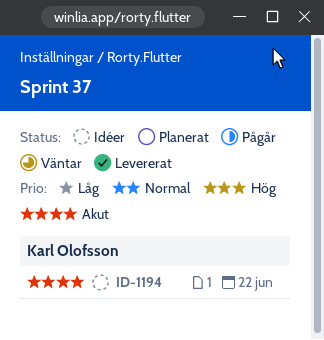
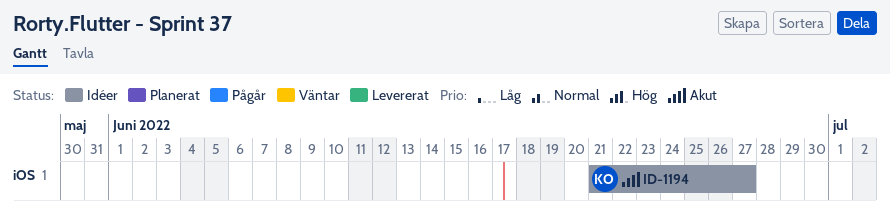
ID-1194, due: Jun 22 -> Jun 27

